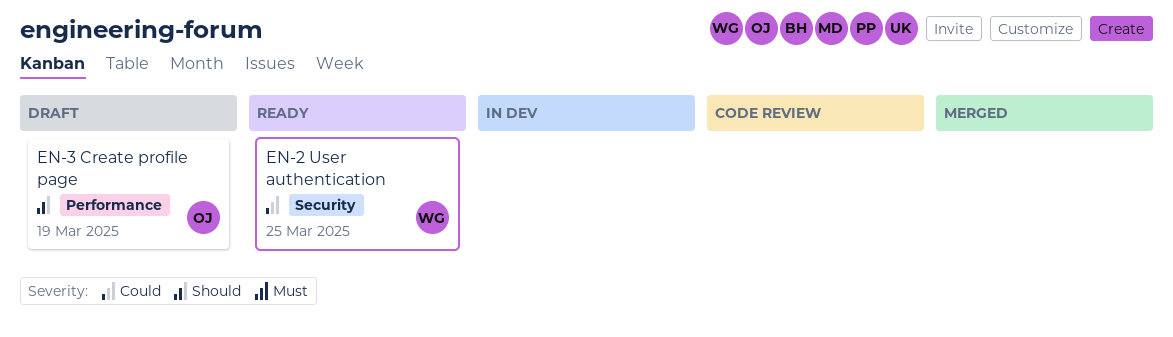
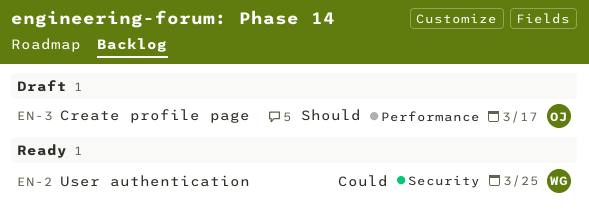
EN-3, due: Mar 19 -> Mar 17

